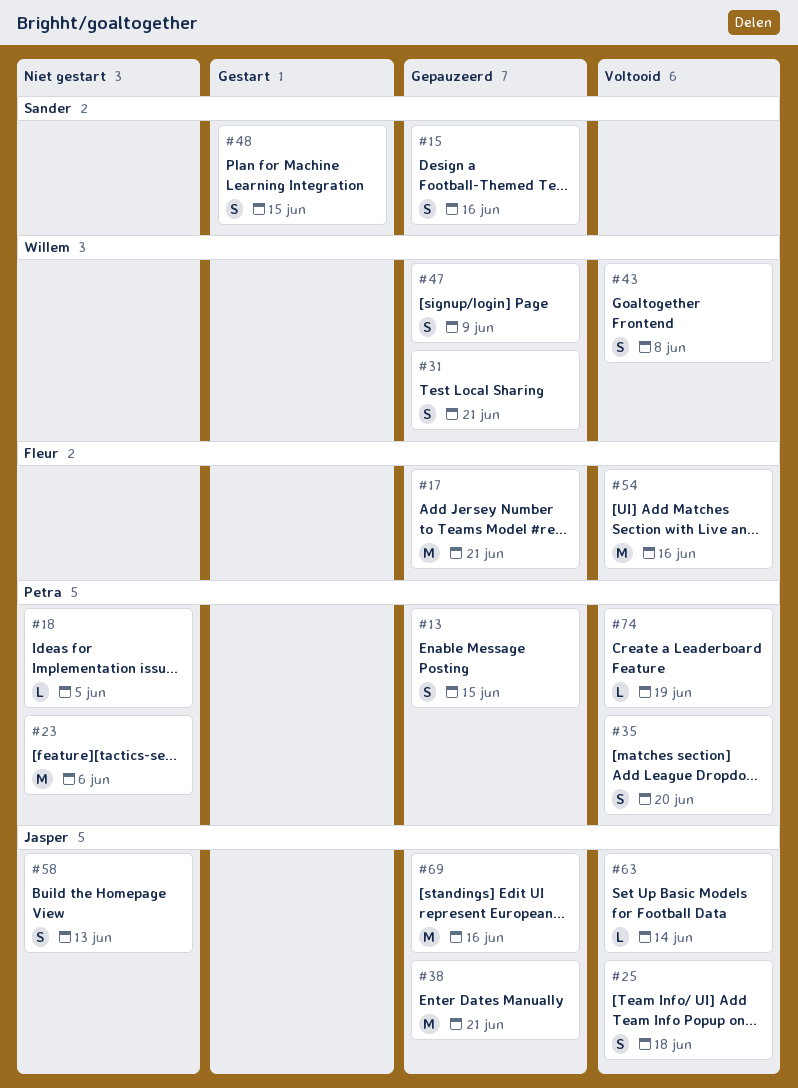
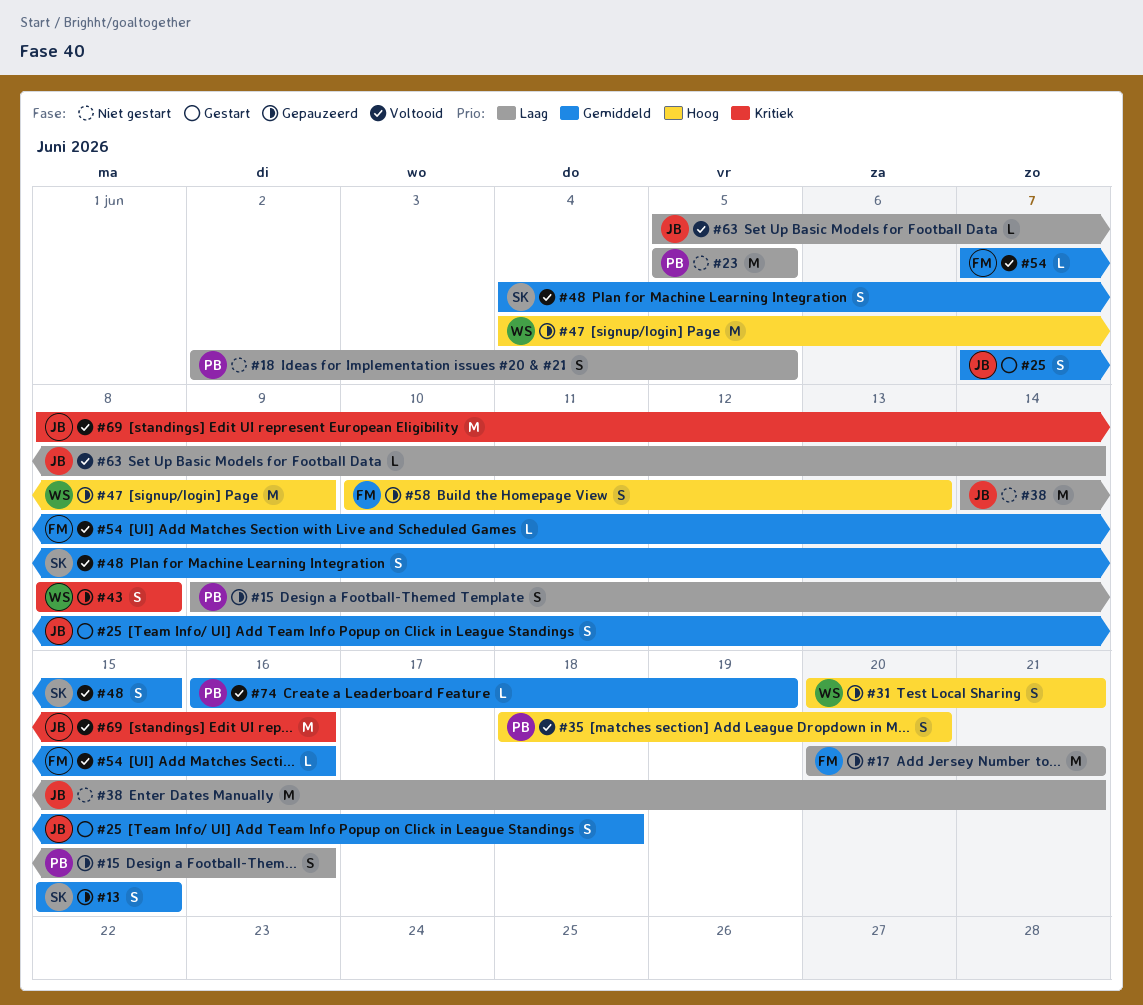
#13, owner: Petra -> Sander
#15, owner: Sander -> Petra
#18, estimate: L -> S
#23, due: Jun 6 -> Jun 5
#25, status: Voltooid -> Gestart
#38, status: Gepauzeerd -> Niet gestart
#43, status: Voltooid -> Gepauzeerd
#47, estimate: S -> M
#48, status: Gestart -> Voltooid
#54, estimate: M -> L
#58, status: Niet gestart -> Gepauzeerd
#58, owner: Jasper -> Fleur
#69, status: Gepauzeerd -> Voltooid

